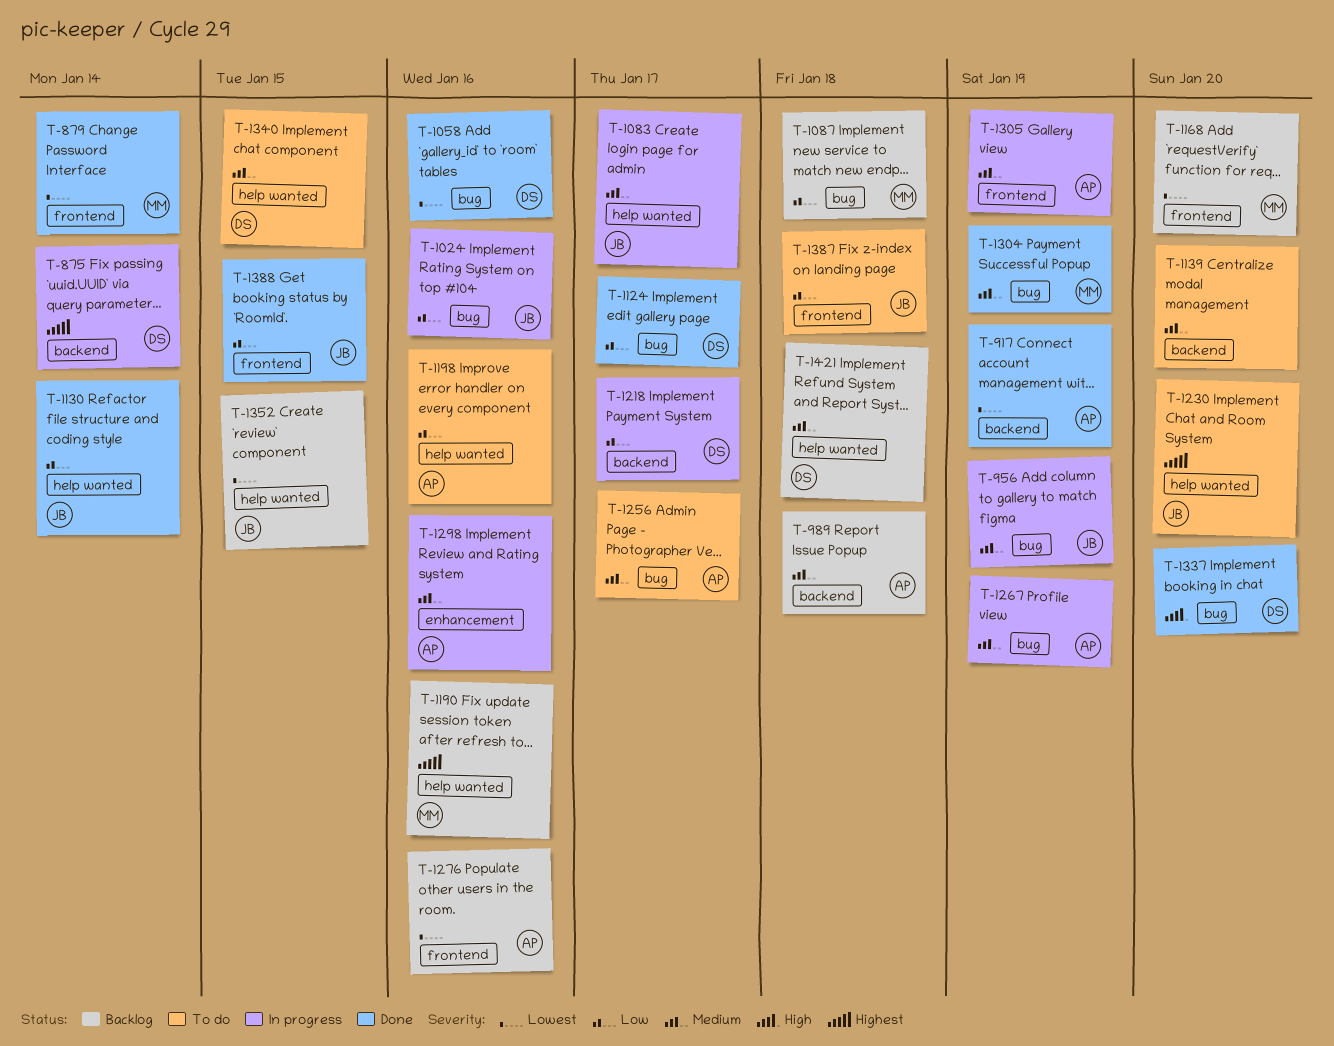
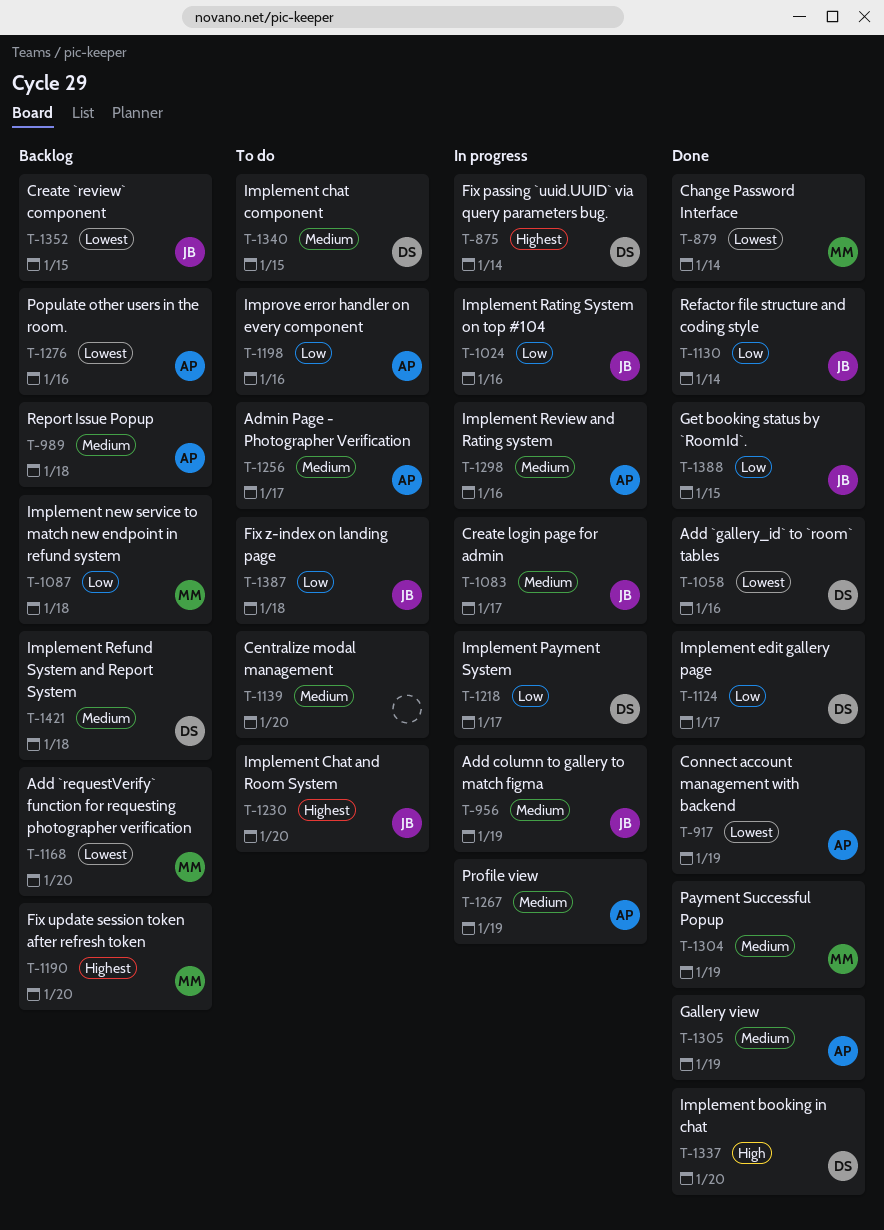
T-1190, due: Jan 16 -> Jan 20
T-1305, status: In progress -> Done

